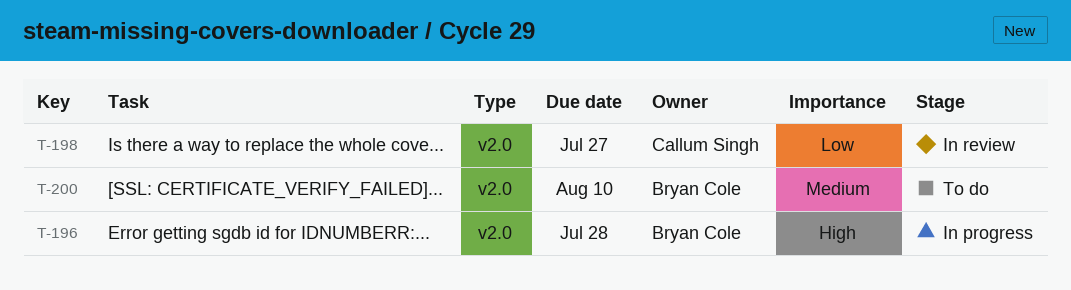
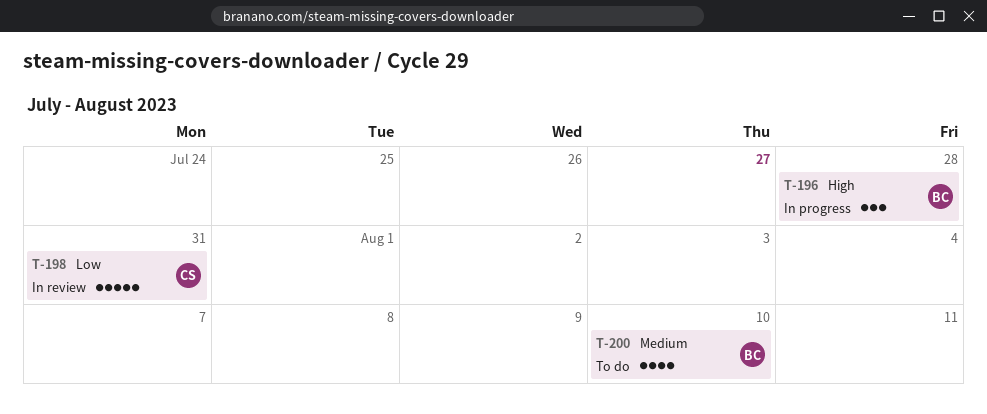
T-198, due: Jul 27 -> Jul 31

